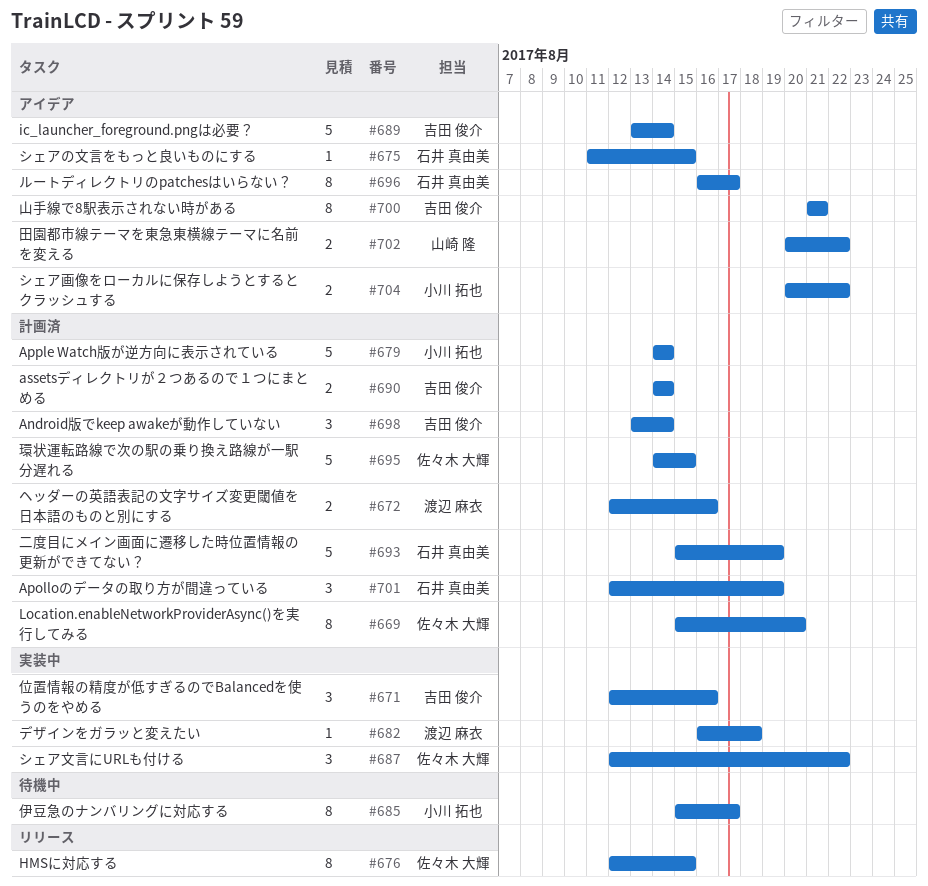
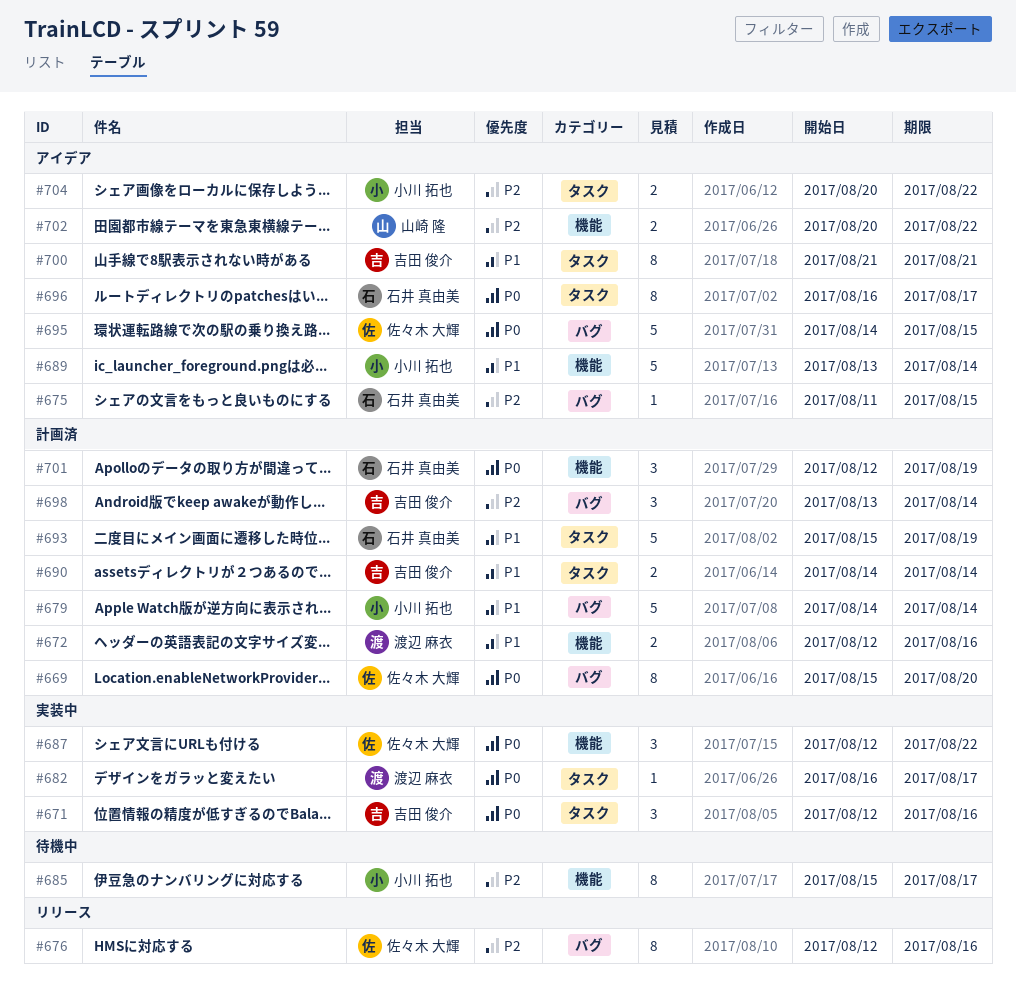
#676, due: Aug 15 -> Aug 16
#682, due: Aug 18 -> Aug 17
#689, owner: 吉田 俊介 -> 小川 拓也
#695, status: 計画済 -> アイデア

